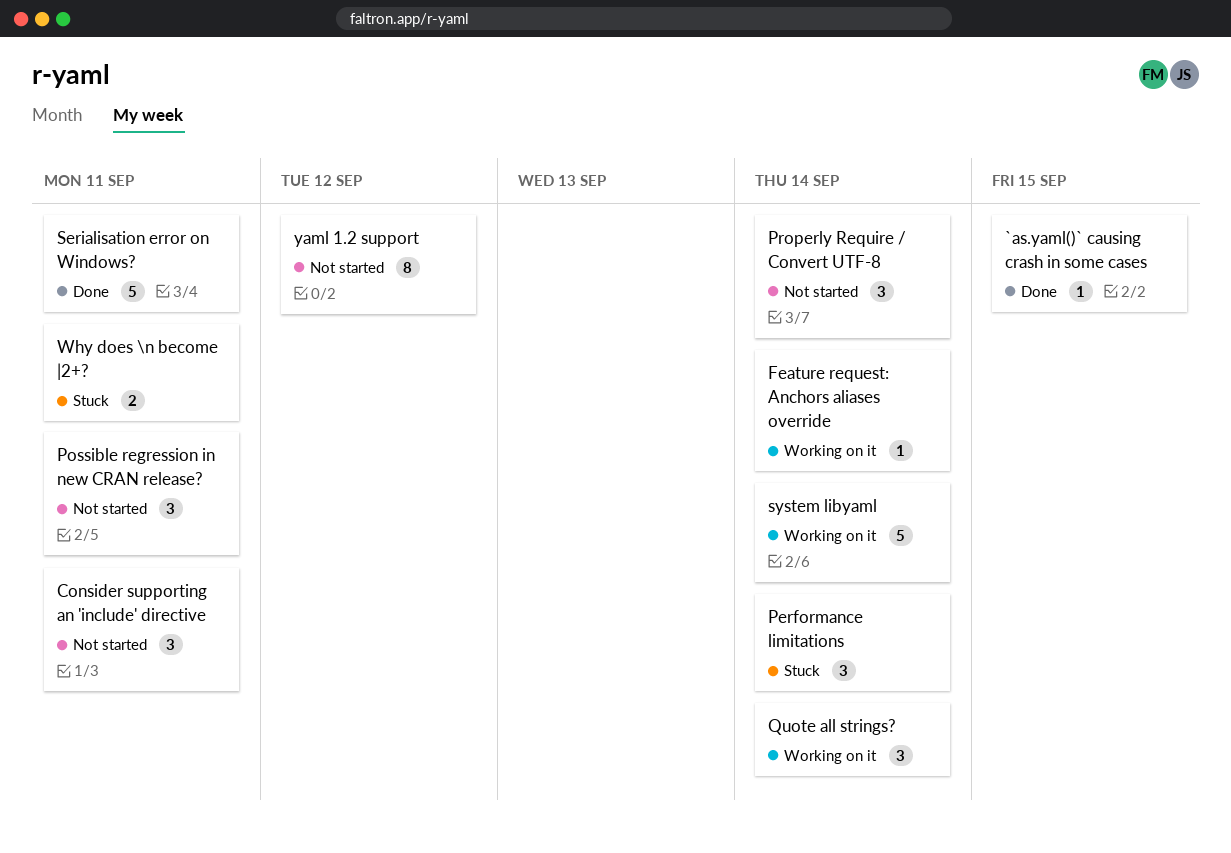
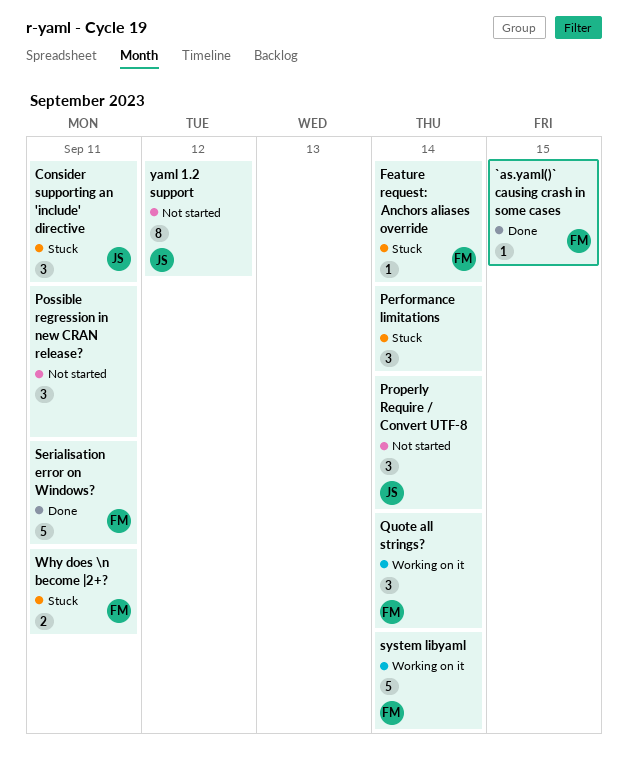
Consider supporting an 'include' directive, status: Not started -> Stuck
Feature request: Anchors aliases override, status: Working on it -> Stuck

